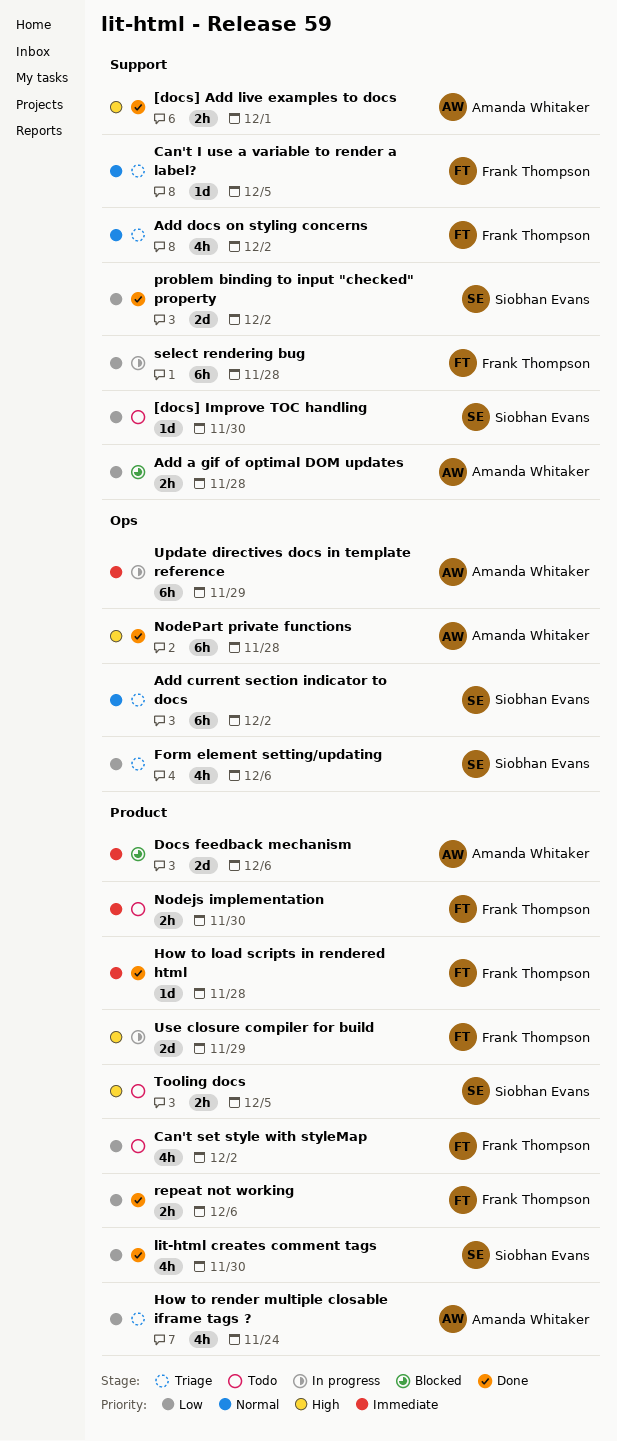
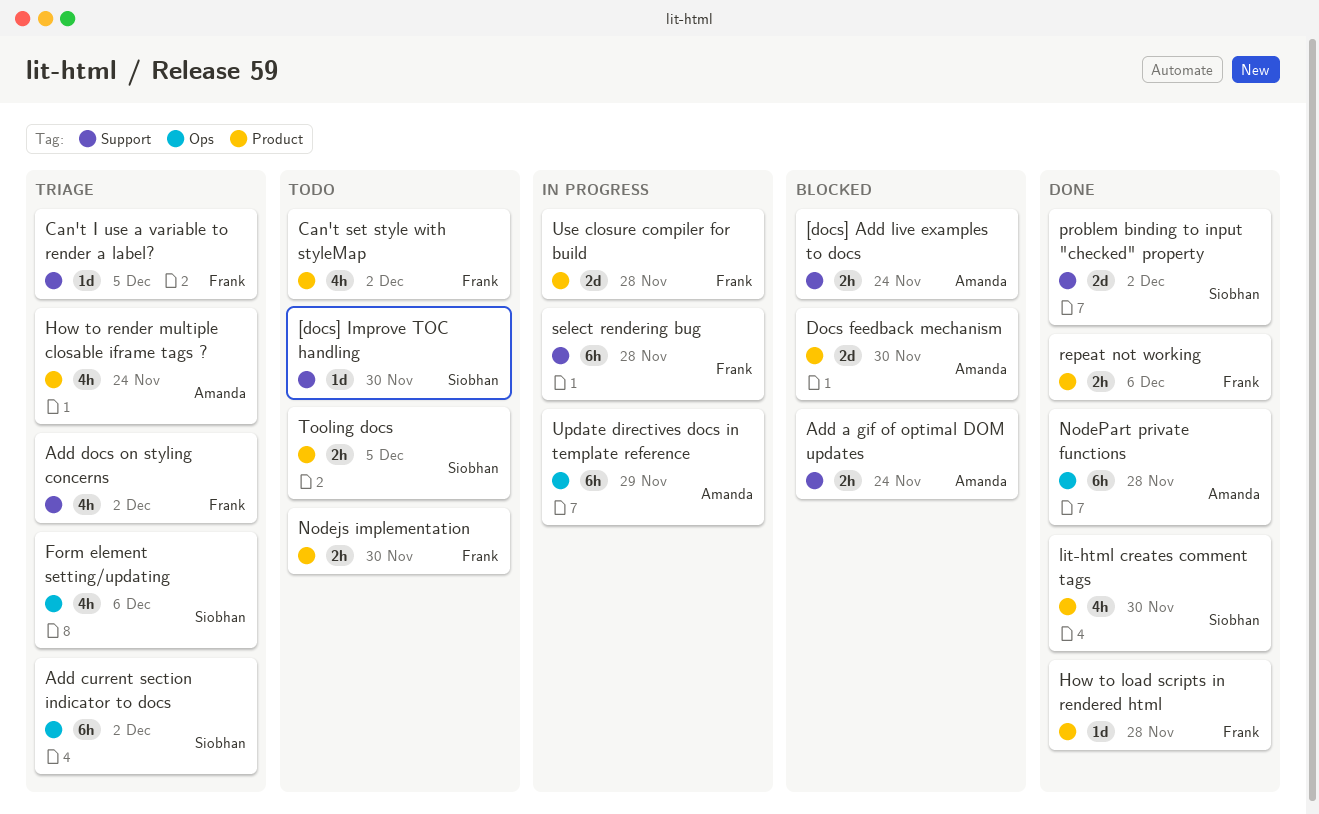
[docs] Add live examples to docs, status: Done -> Blocked
[docs] Add live examples to docs, due: Dec 1 -> Nov 24
Add a gif of optimal DOM updates, due: Nov 28 -> Nov 24
Docs feedback mechanism, due: Dec 6 -> Nov 30
Use closure compiler for build, due: Nov 29 -> Nov 28

